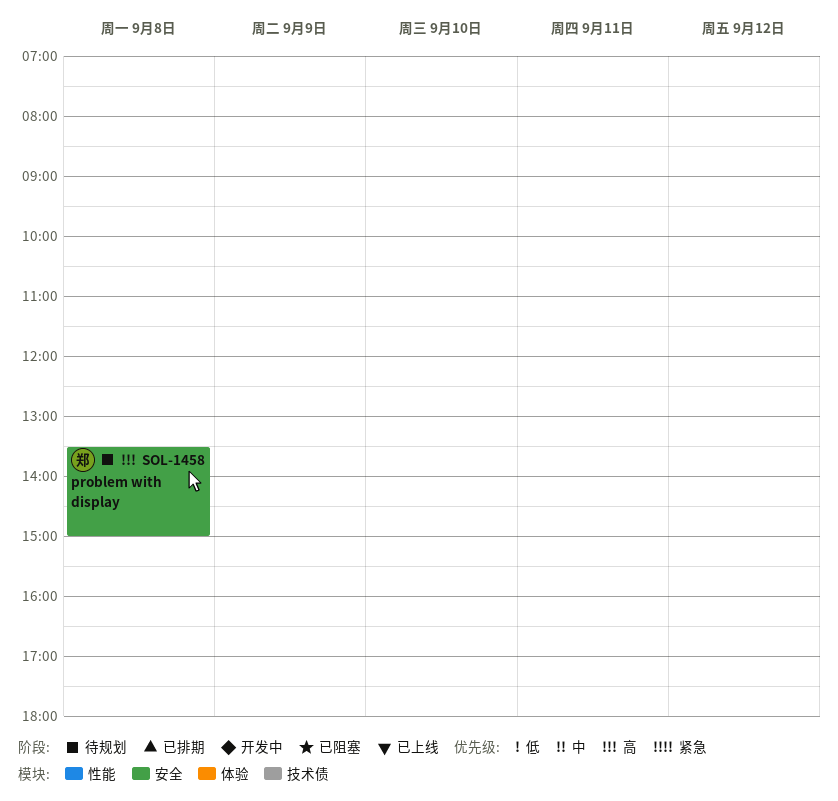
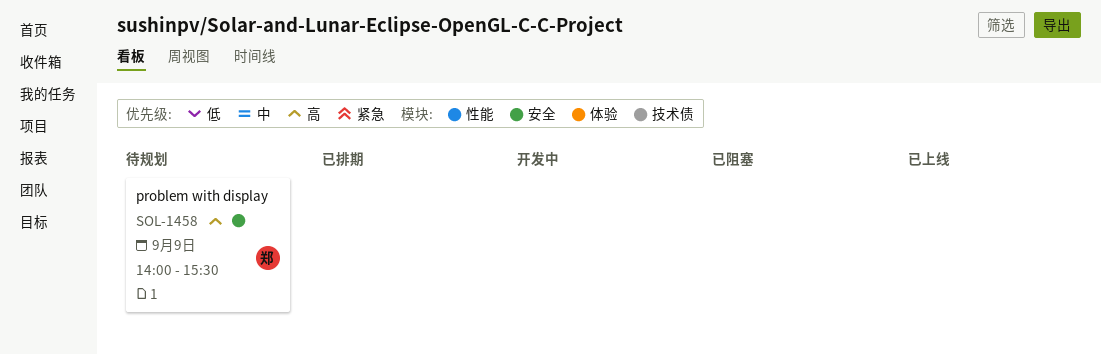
SOL-1458, day: Sep 8 -> Sep 9
SOL-1458, begins: 13:30 -> 14:00
SOL-1458, ends: 15:00 -> 15:30

